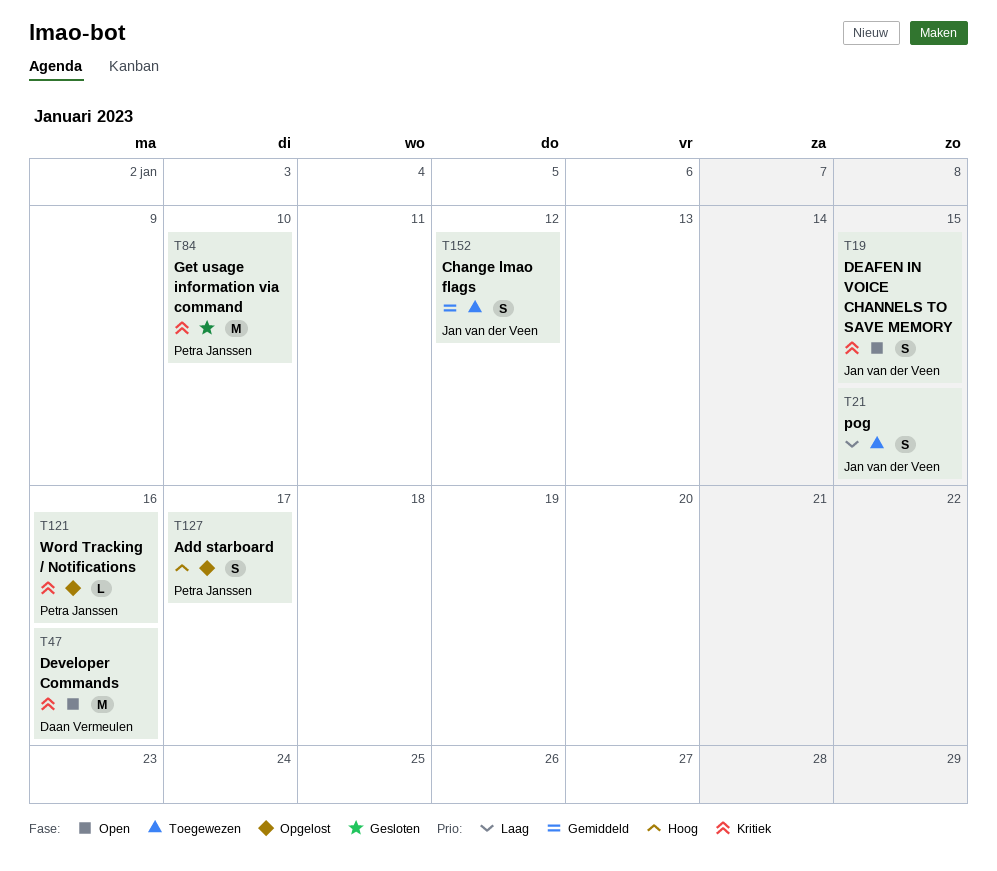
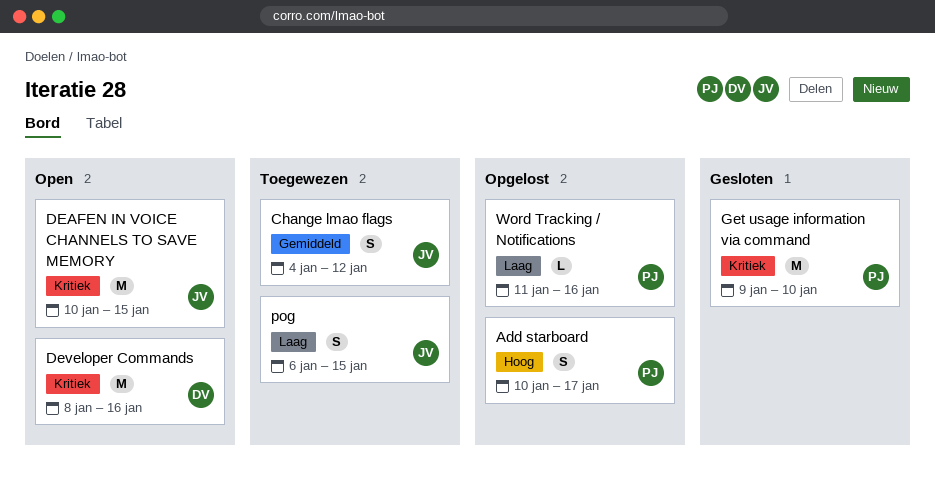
DEAFEN IN VOICE CHANNELS TO SAVE MEMORY, estimate: S -> M
Word Tracking / Notifications, priority: Kritiek -> Laag

